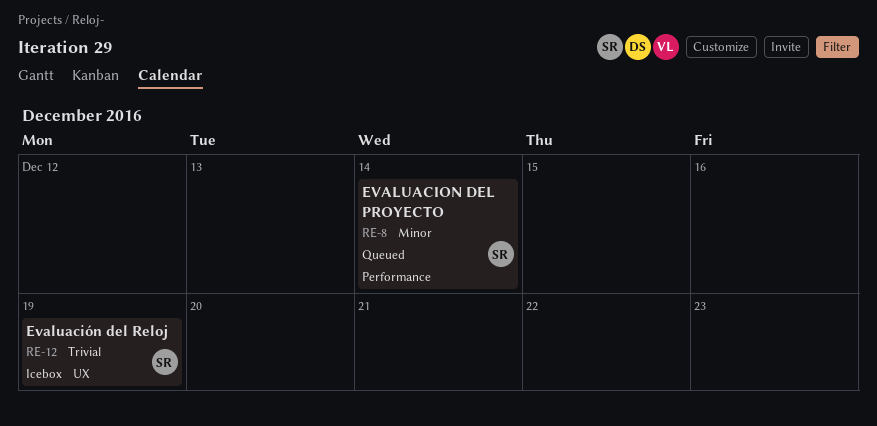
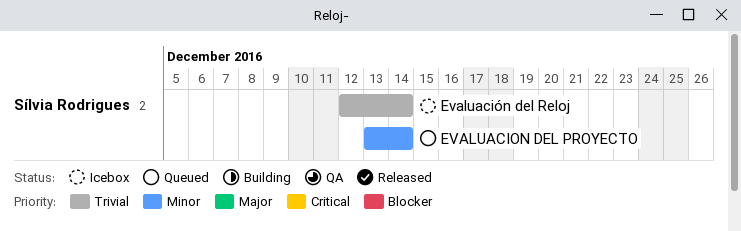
Evaluación del Reloj, due: Dec 19 -> Dec 14

